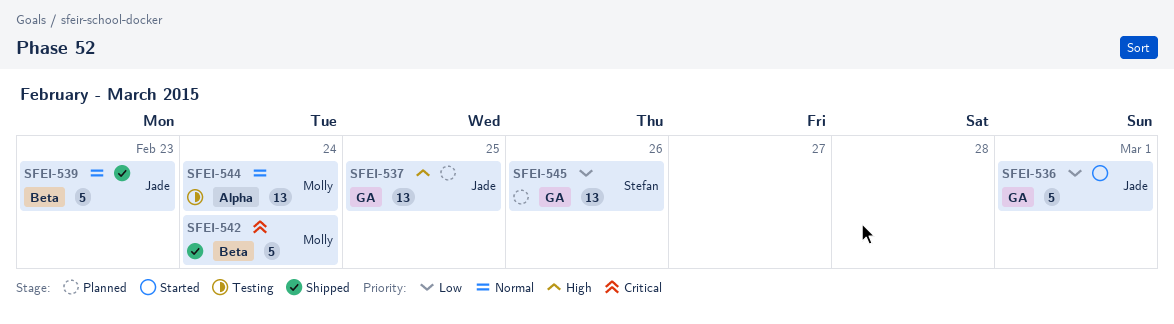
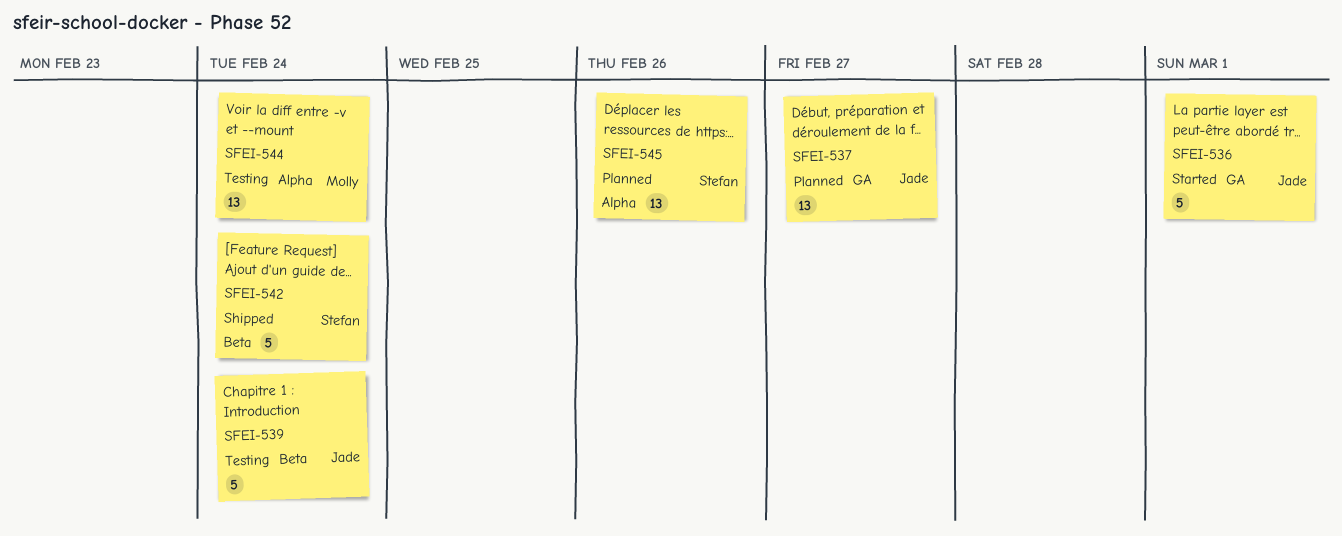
SFEI-537, due: Feb 25 -> Feb 27
SFEI-539, status: Shipped -> Testing
SFEI-539, due: Feb 23 -> Feb 24
SFEI-542, owner: Molly -> Stefan
SFEI-545, label: GA -> Alpha

